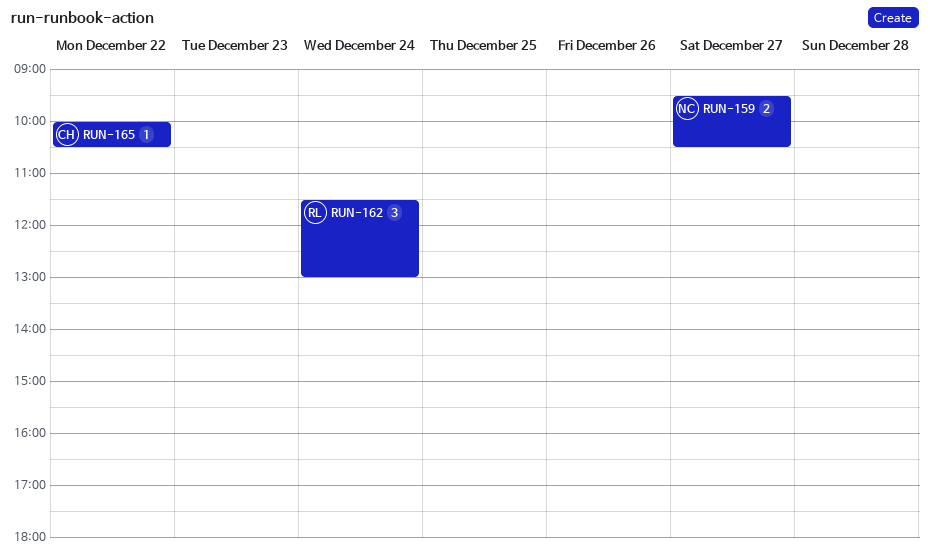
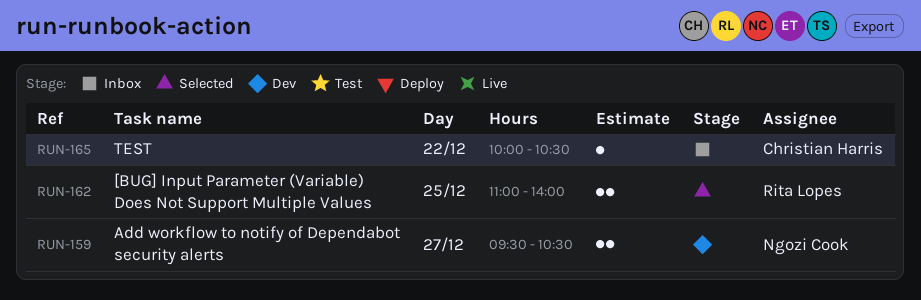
RUN-162, estimate: 3 -> 2
RUN-162, day: Dec 24 -> Dec 25
RUN-162, begins: 11:30 -> 11:00
RUN-162, ends: 13:00 -> 14:00

